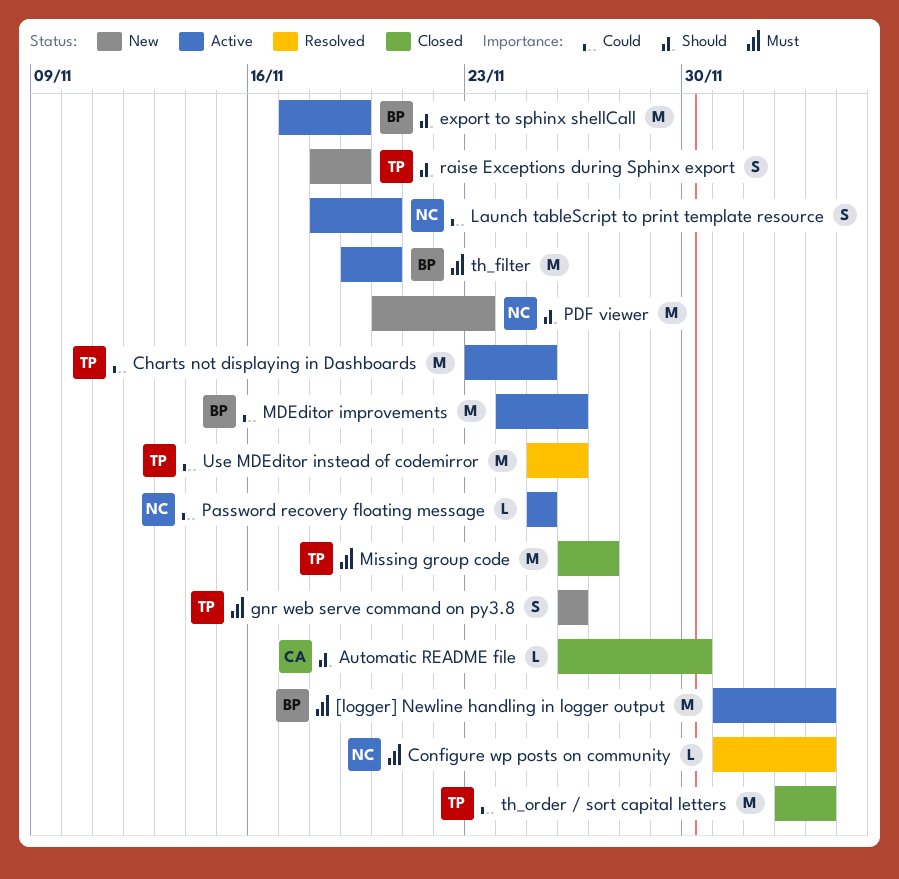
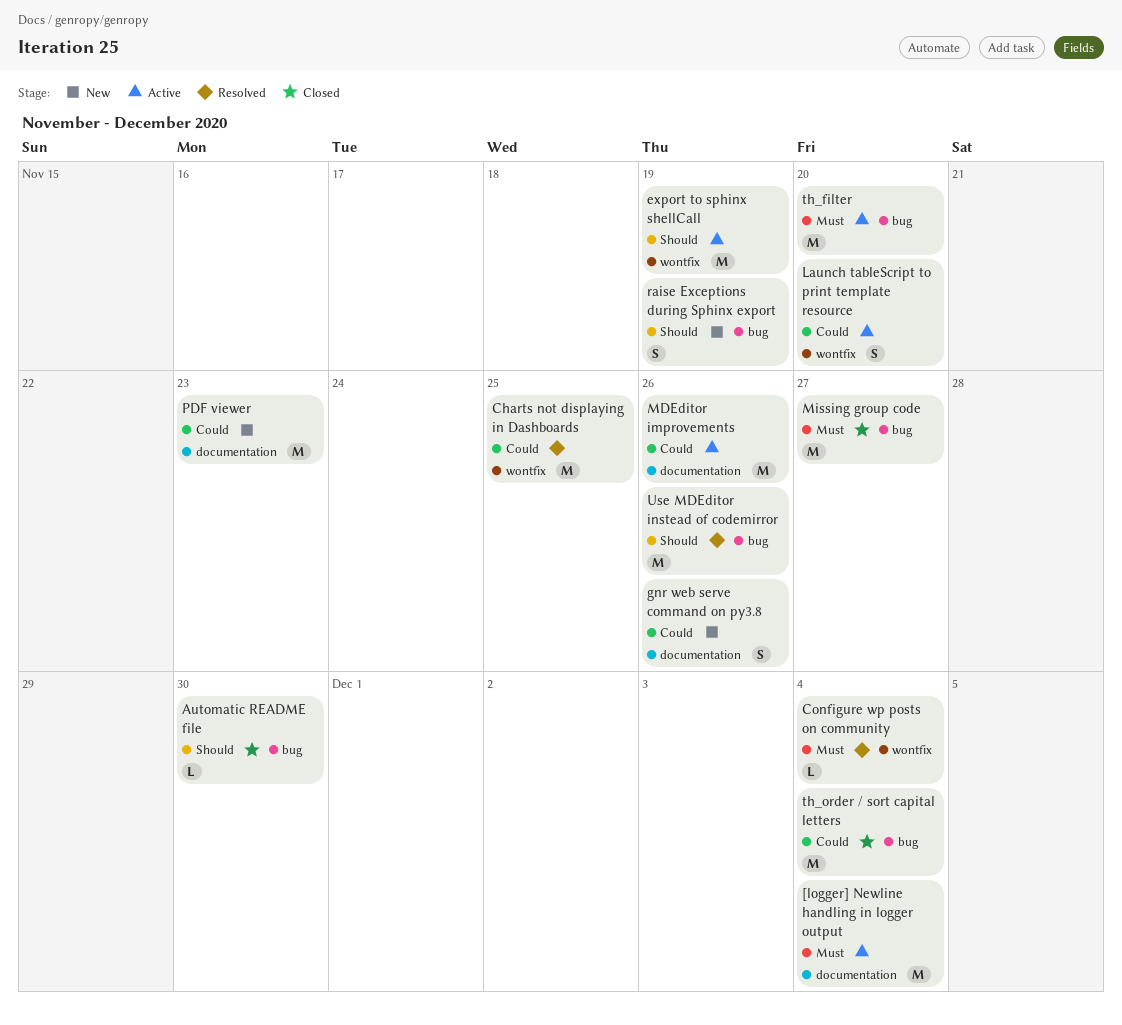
Charts not displaying in Dashboards, status: Active -> Resolved
gnr web serve command on py3.8, priority: Must -> Could
Password recovery floating message: present -> none
PDF viewer, priority: Should -> Could
Use MDEditor instead of codemirror, priority: Could -> Should

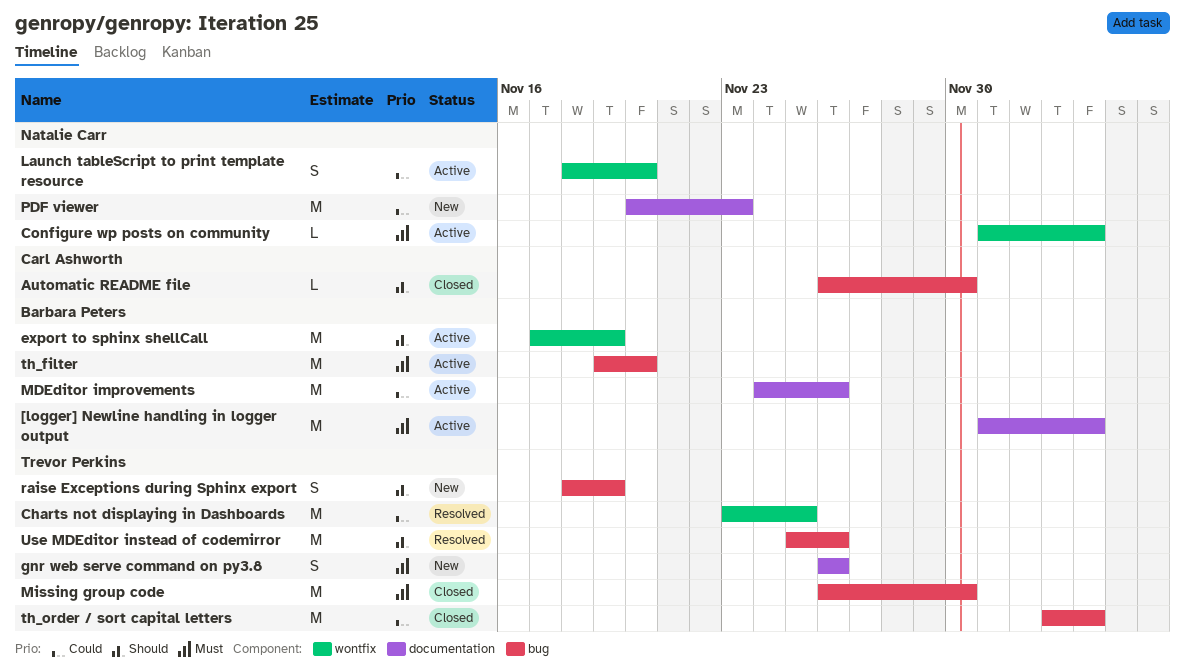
Configure wp posts on community, status: Resolved -> Active
gnr web serve command on py3.8, priority: Could -> Must
Missing group code, due: Nov 27 -> Nov 30

